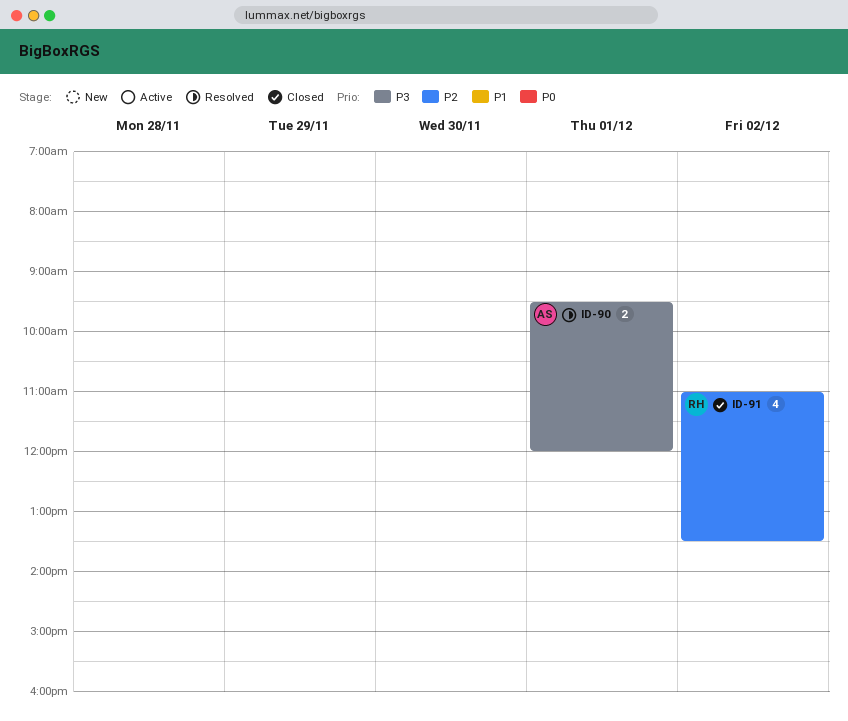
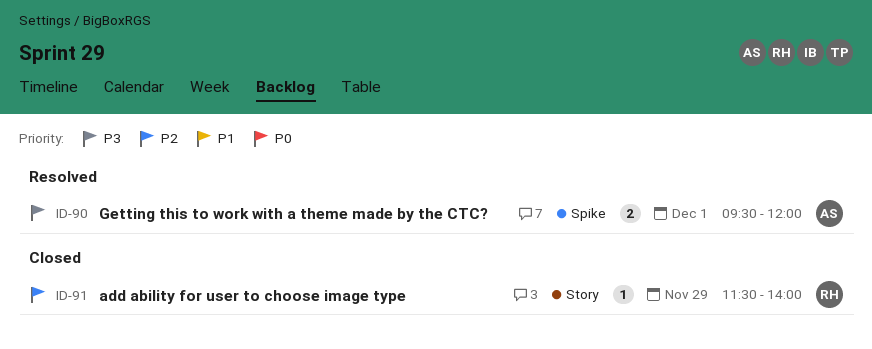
ID-91, estimate: 4 -> 1
ID-91, day: Dec 2 -> Nov 29
ID-91, begins: 11:00 -> 11:30
ID-91, ends: 13:30 -> 14:00

